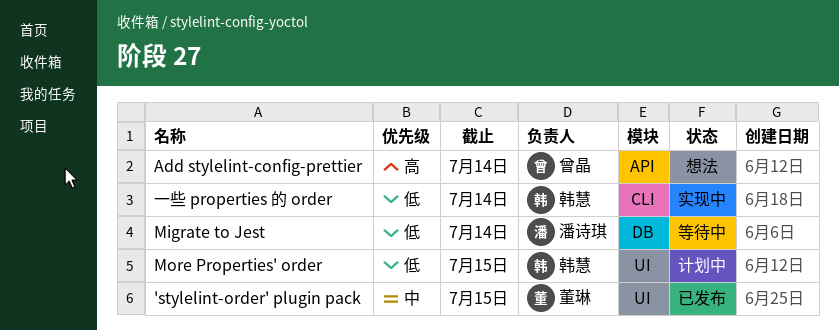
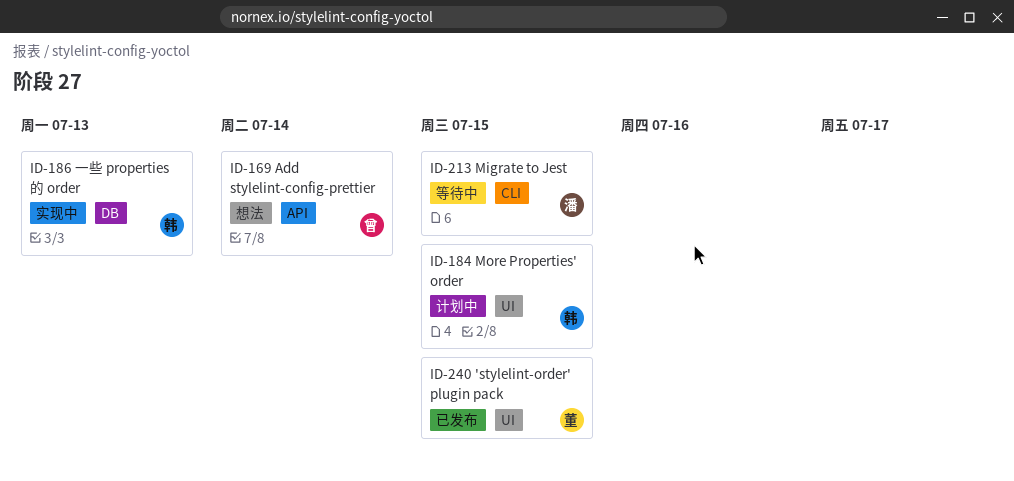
Migrate to Jest, label: DB -> CLI
Migrate to Jest, due: Jul 14 -> Jul 15
一些 properties 的 order, label: CLI -> DB
一些 properties 的 order, due: Jul 14 -> Jul 13

